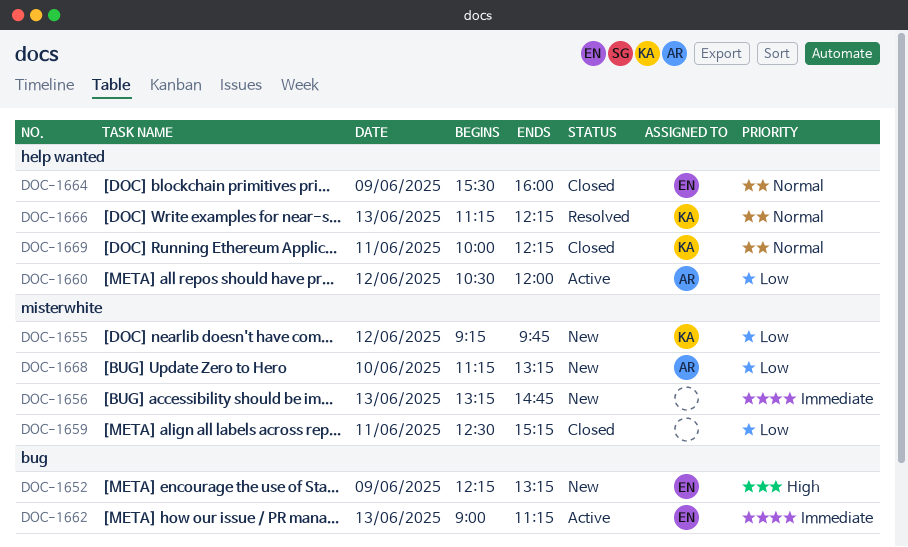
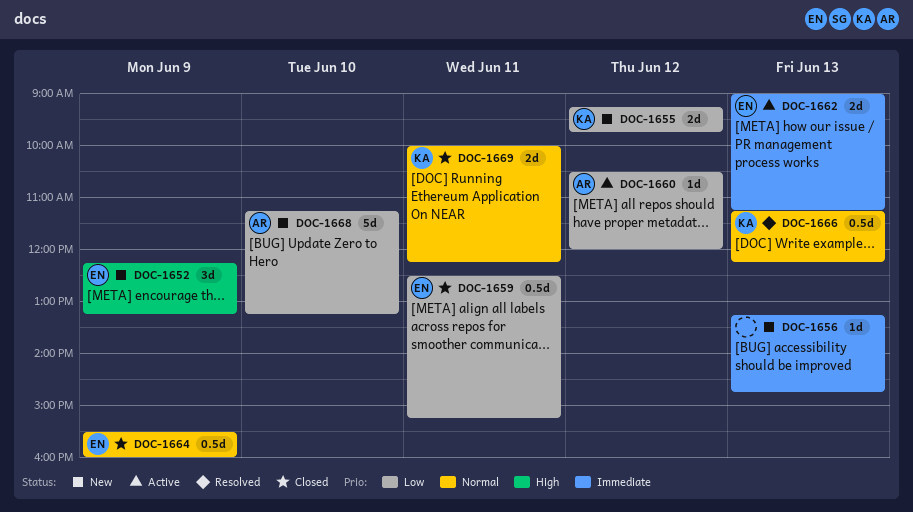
DOC-1659, owner: none -> EN

